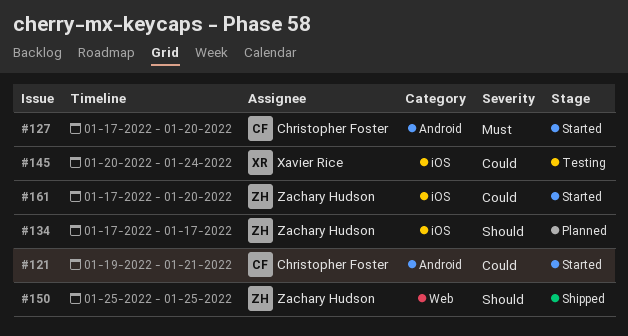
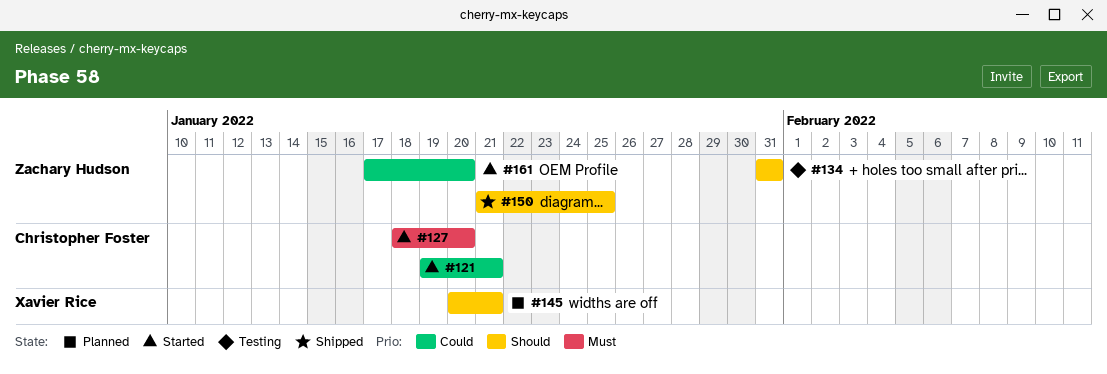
#127, start: Jan 17 -> Jan 18
#134, status: Planned -> Testing
#134, start: Jan 17 -> Jan 31
#134, due: Jan 17 -> Jan 31
#145, status: Testing -> Planned
#145, priority: Could -> Should
#145, due: Jan 24 -> Jan 21
#150, start: Jan 25 -> Jan 21

